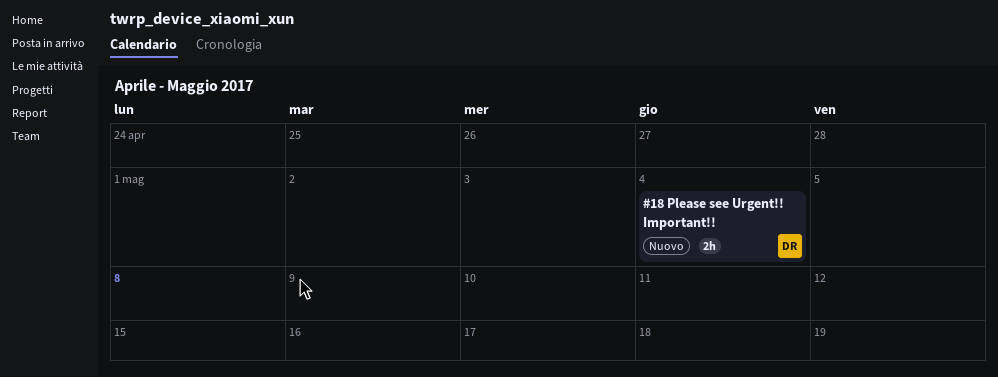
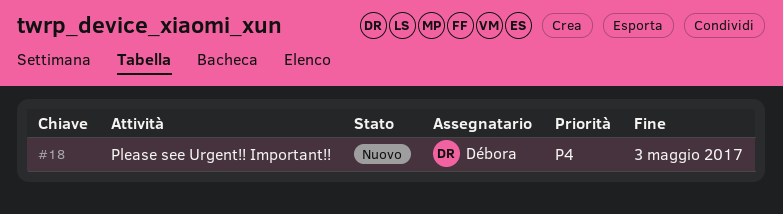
#18, due: May 4 -> May 3

